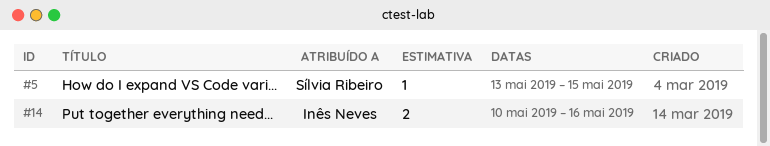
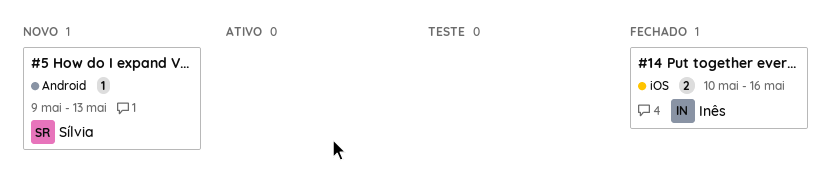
#5, start: May 13 -> May 9
#5, due: May 15 -> May 13

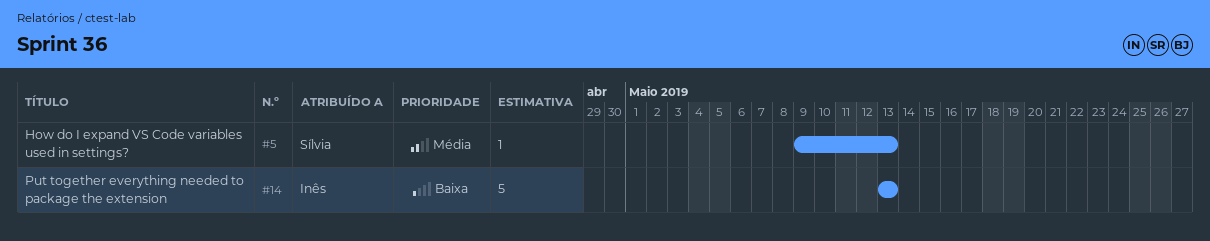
#14, estimate: 2 -> 5
#14, start: May 10 -> May 13
#14, due: May 16 -> May 13

